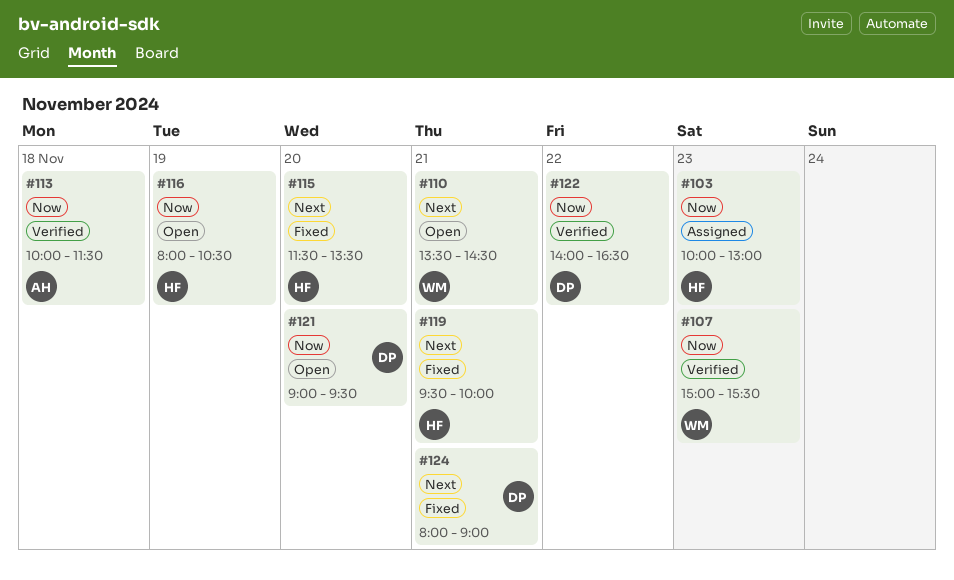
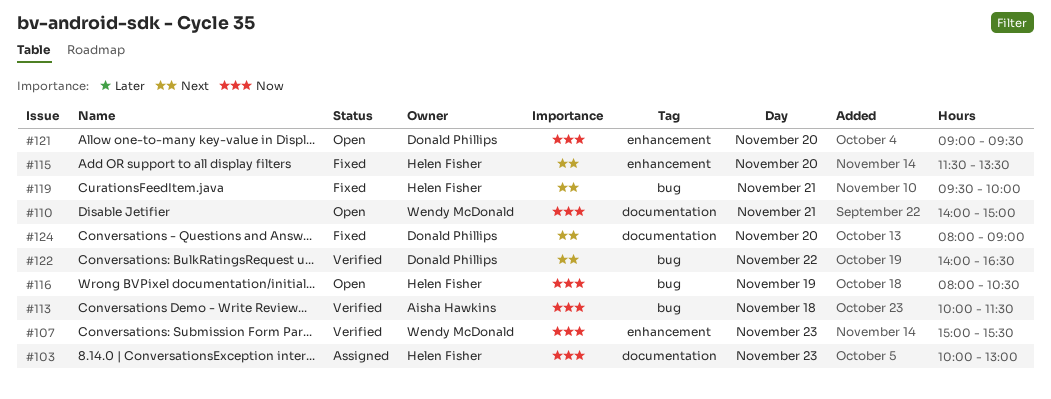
#110, priority: Next -> Now
#110, begins: 13:30 -> 14:00
#110, ends: 14:30 -> 15:00
#122, priority: Now -> Next
#124, day: Nov 21 -> Nov 20

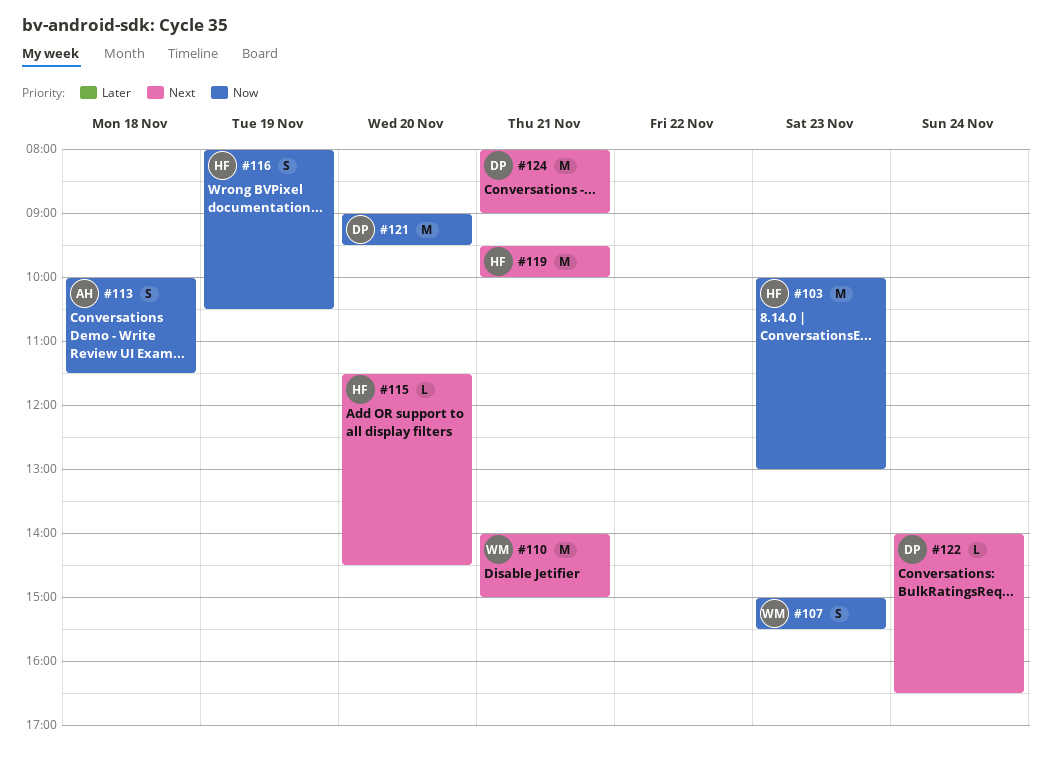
#110, priority: Now -> Next
#115, ends: 13:30 -> 14:30
#122, day: Nov 22 -> Nov 24
#124, day: Nov 20 -> Nov 21

